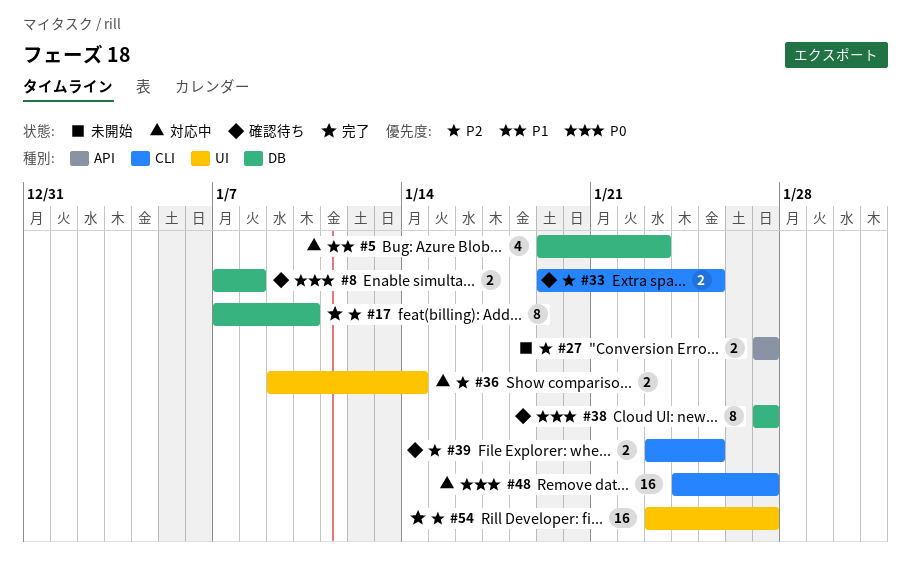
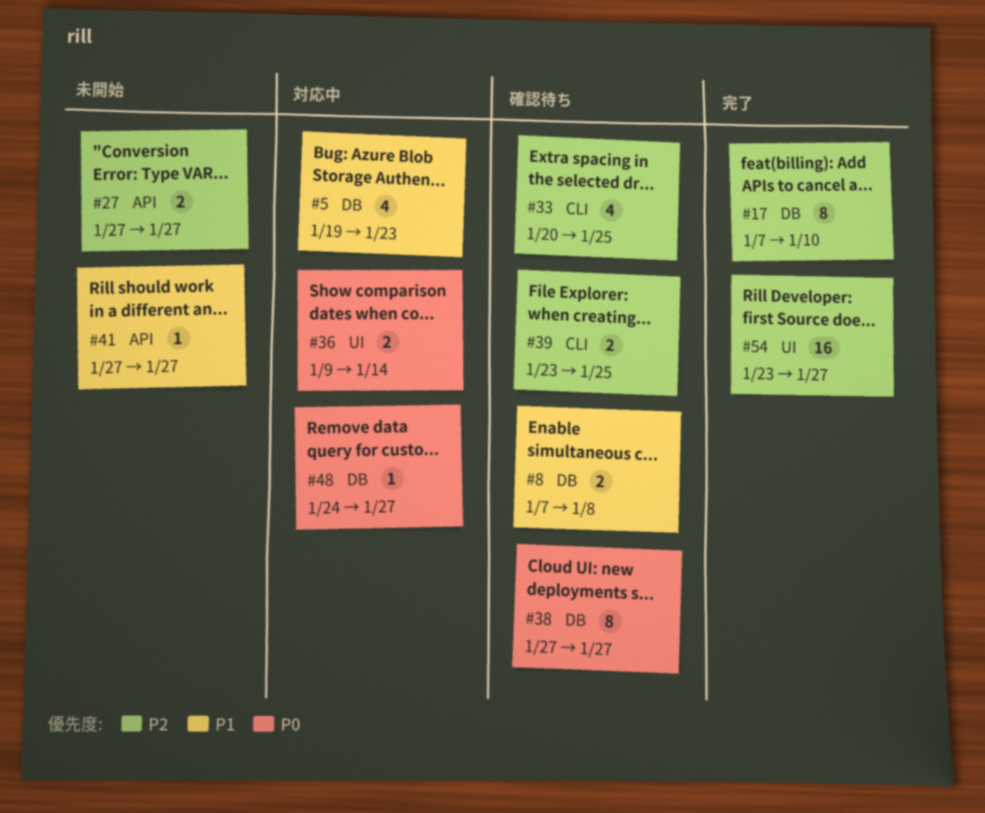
#8, priority: P0 -> P1
#33, estimate: 2 -> 4
#33, start: Jan 19 -> Jan 20
#36, priority: P2 -> P0
#41: none -> present
#48, label: CLI -> DB
#48, estimate: 16 -> 1

